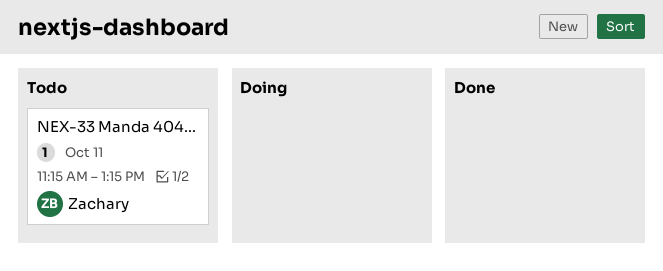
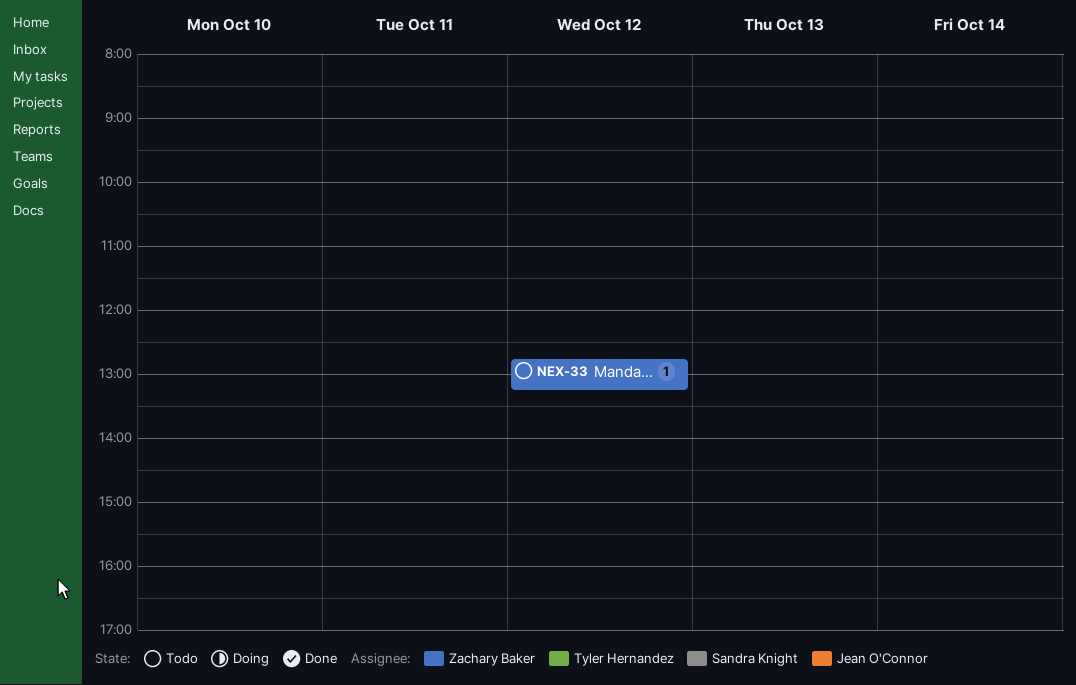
NEX-33, day: Oct 11 -> Oct 12
NEX-33, begins: 11:15 -> 12:45

